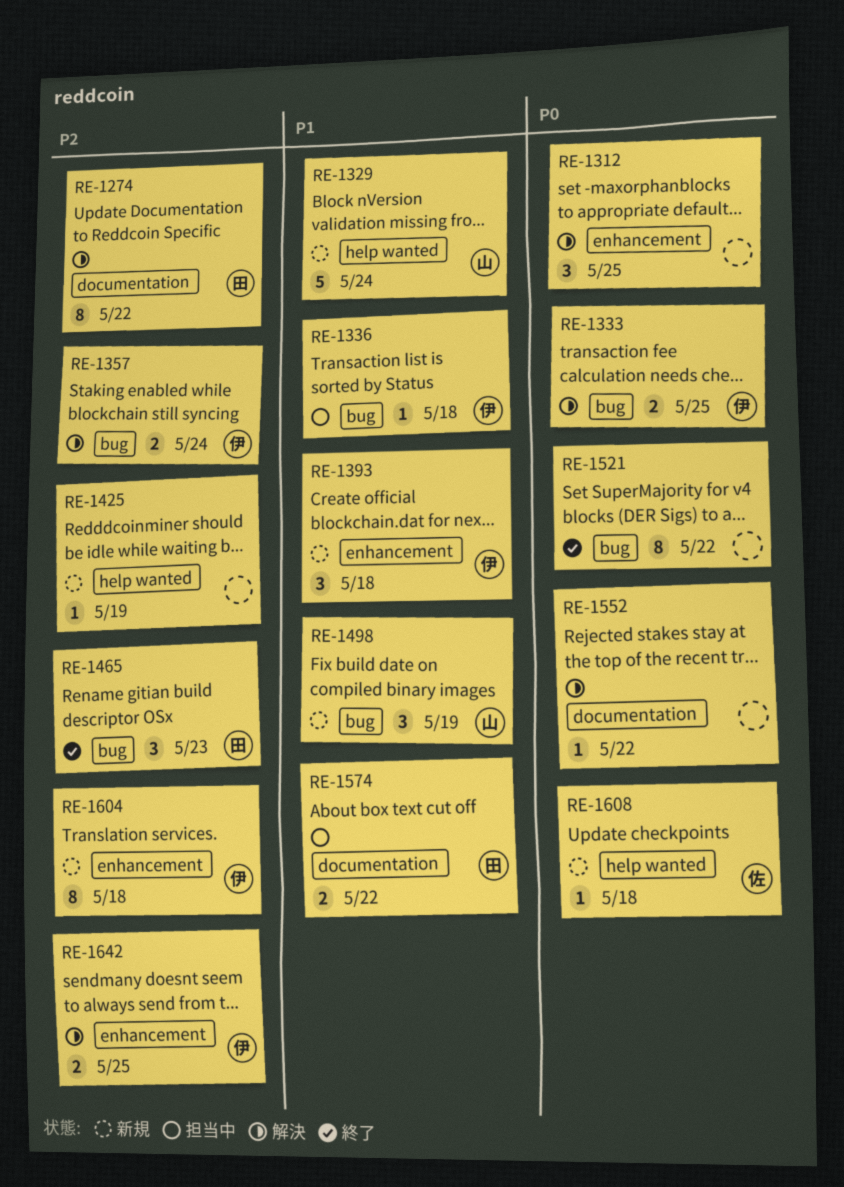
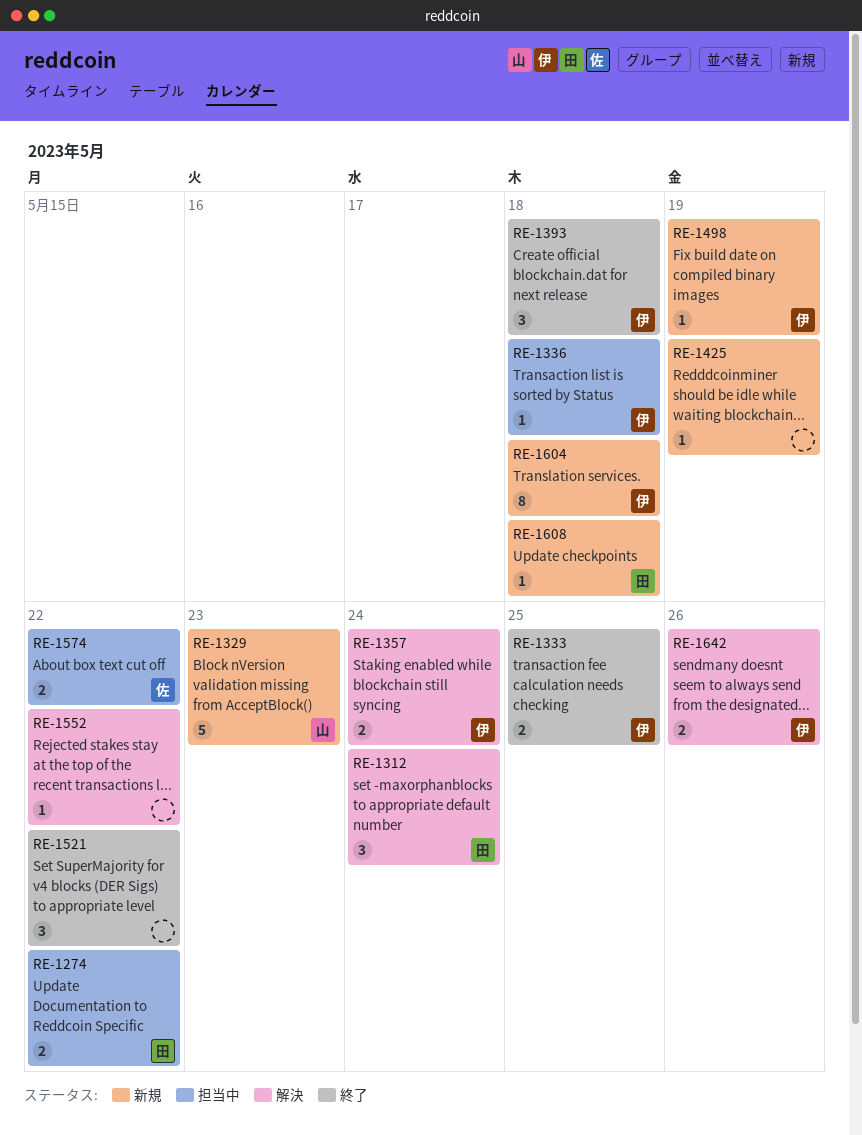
RE-1274, status: 解決 -> 担当中
RE-1274, estimate: 8 -> 2
RE-1312, owner: none -> 田
RE-1312, due: May 25 -> May 24
RE-1329, due: May 24 -> May 23
RE-1333, status: 解決 -> 終了
RE-1393, status: 新規 -> 終了
RE-1465: present -> none
RE-1498, owner: 山 -> 伊
RE-1498, estimate: 3 -> 1
RE-1521, estimate: 8 -> 3
RE-1574, owner: 田 -> 佐
RE-1608, owner: 佐 -> 田
RE-1642, due: May 25 -> May 26

